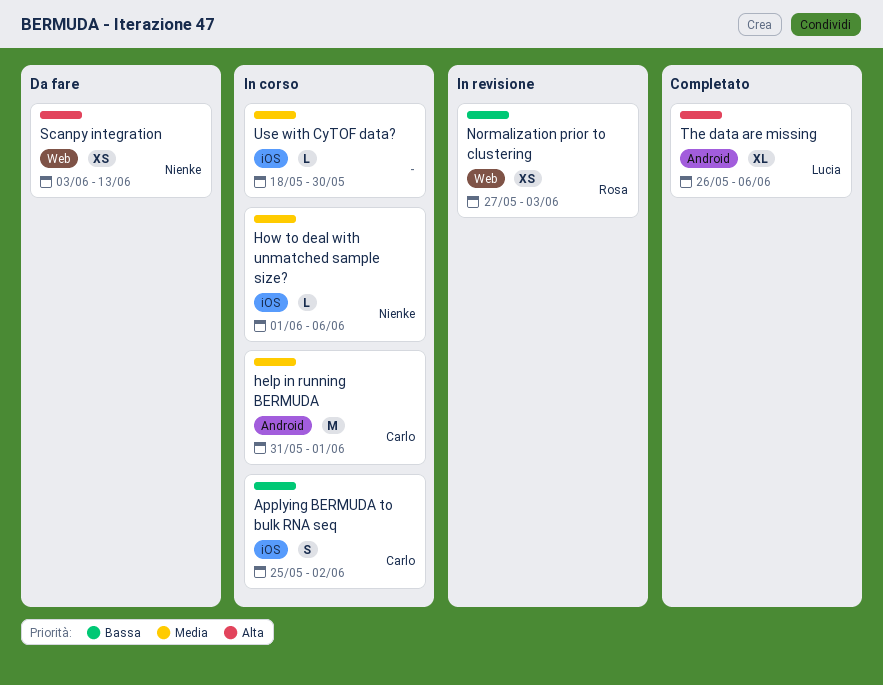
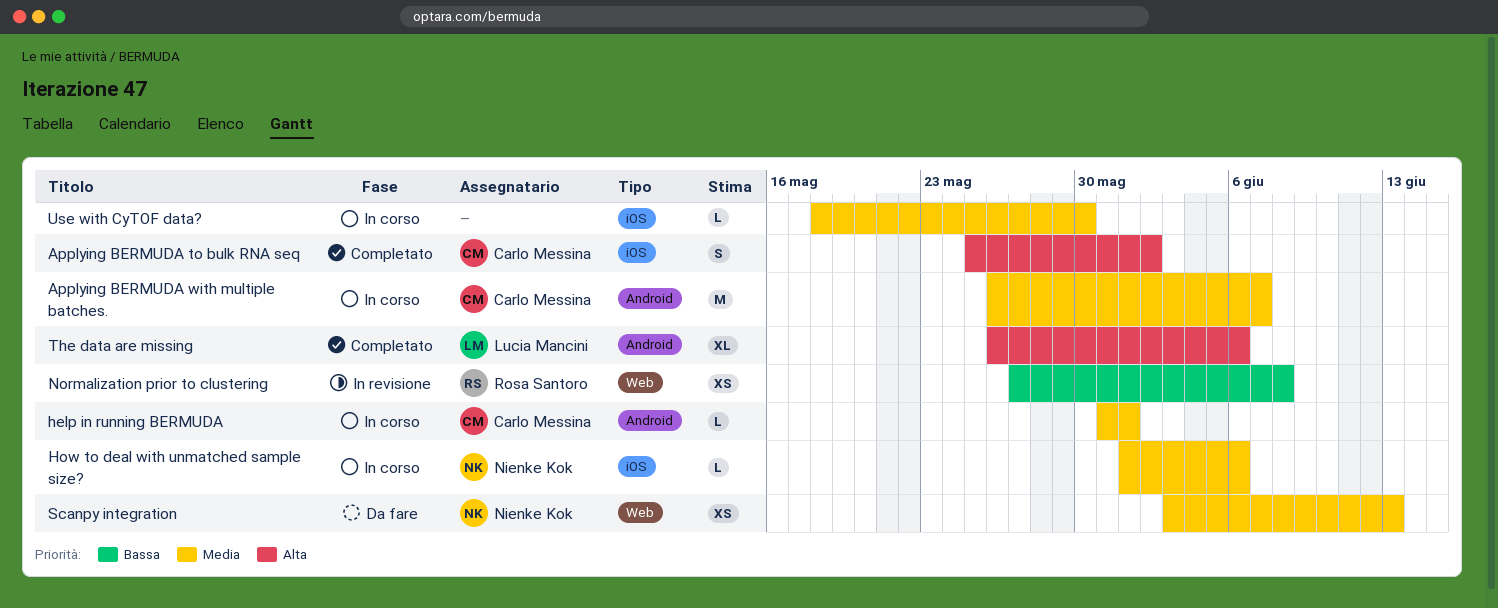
Applying BERMUDA to bulk RNA seq, status: In corso -> Completato
Applying BERMUDA to bulk RNA seq, priority: Bassa -> Alta
Applying BERMUDA with multiple batches.: none -> present
help in running BERMUDA, estimate: M -> L
Normalization prior to clustering, due: Jun 3 -> Jun 8
Scanpy integration, priority: Alta -> Media

